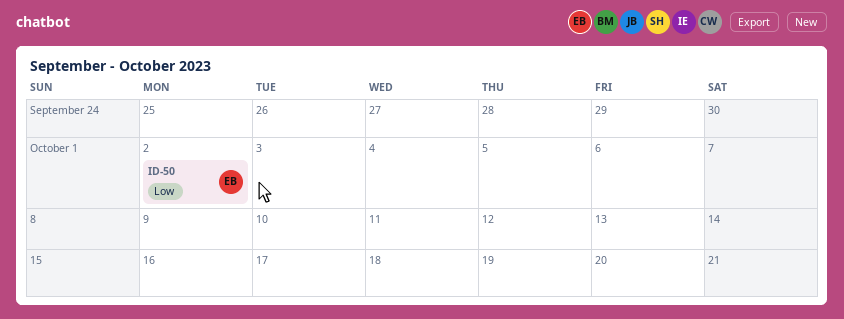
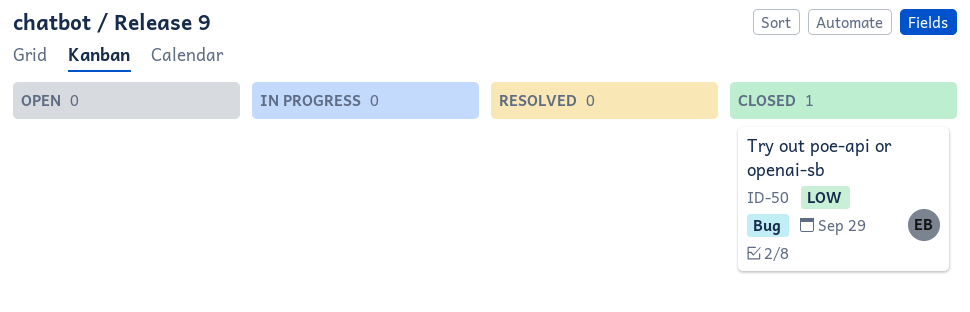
ID-50, due: Oct 2 -> Sep 29

